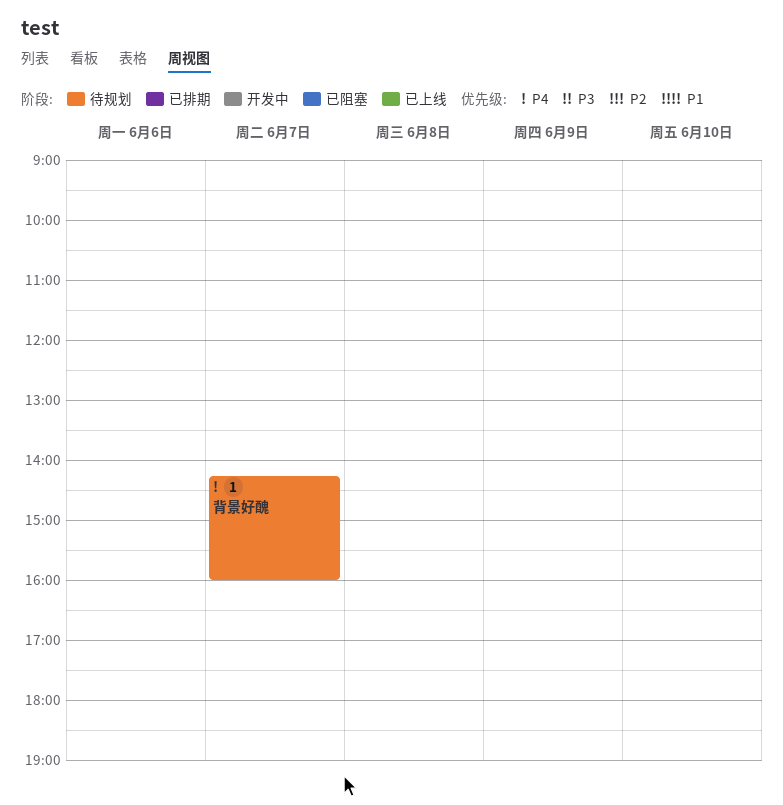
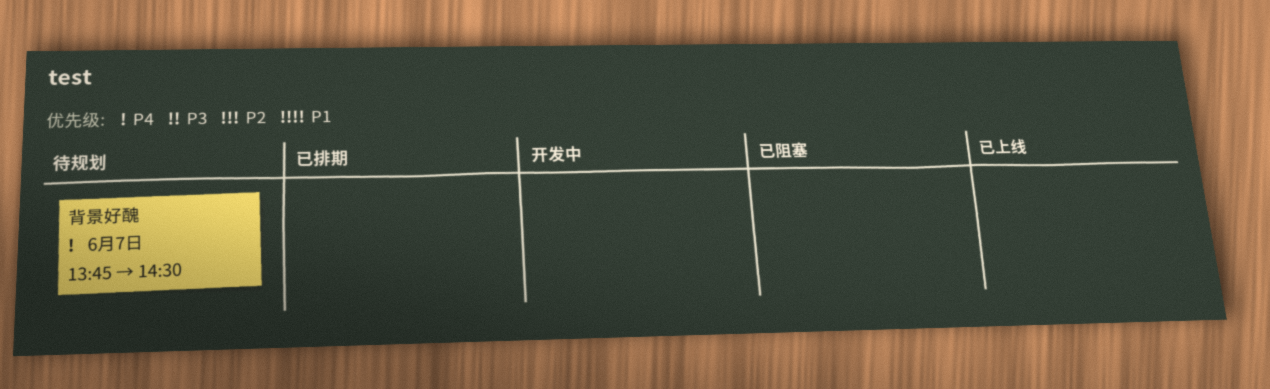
背景好醜, begins: 14:15 -> 13:45
背景好醜, ends: 16:00 -> 14:30

